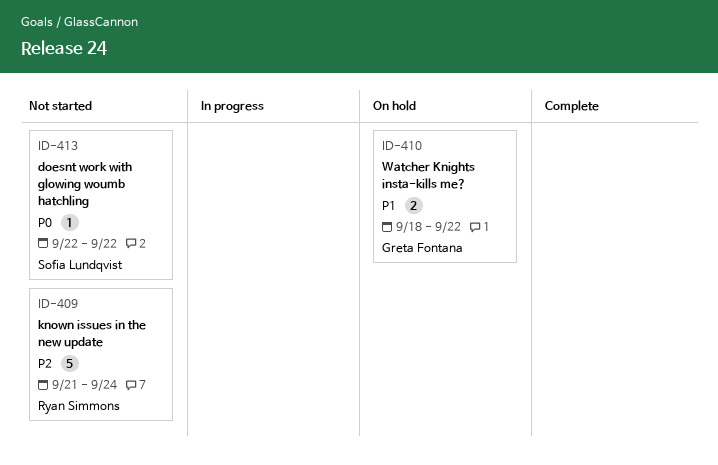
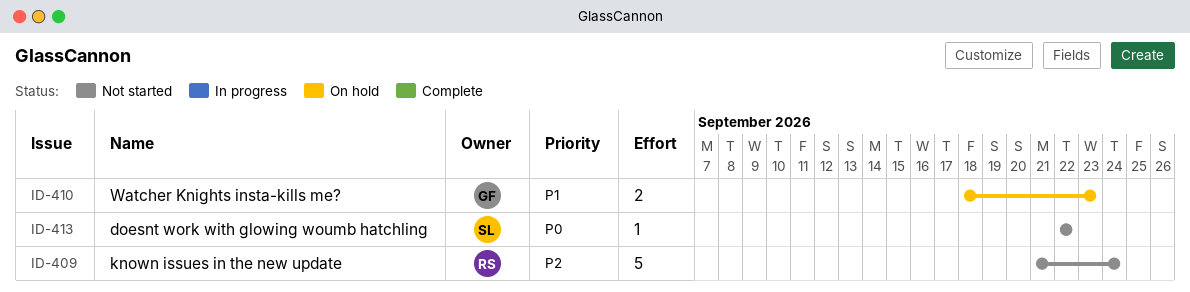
ID-410, due: Sep 22 -> Sep 23

